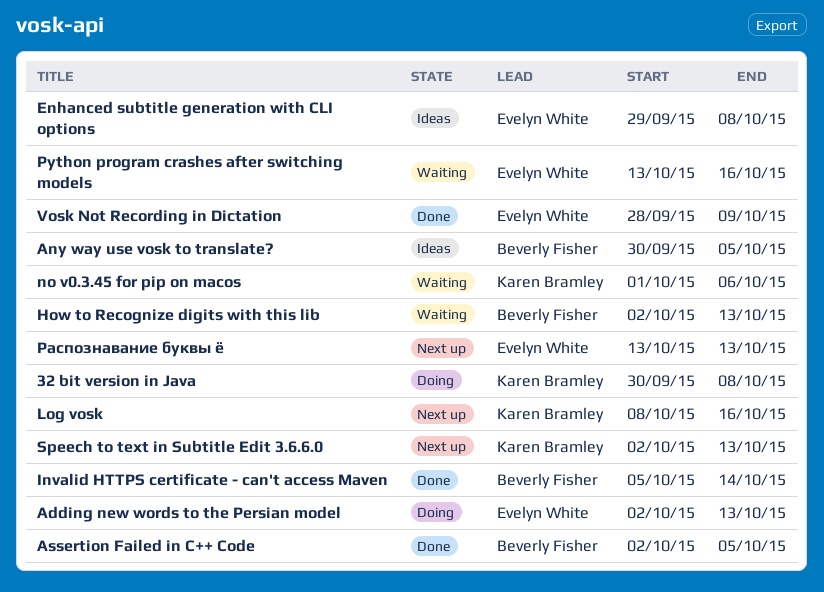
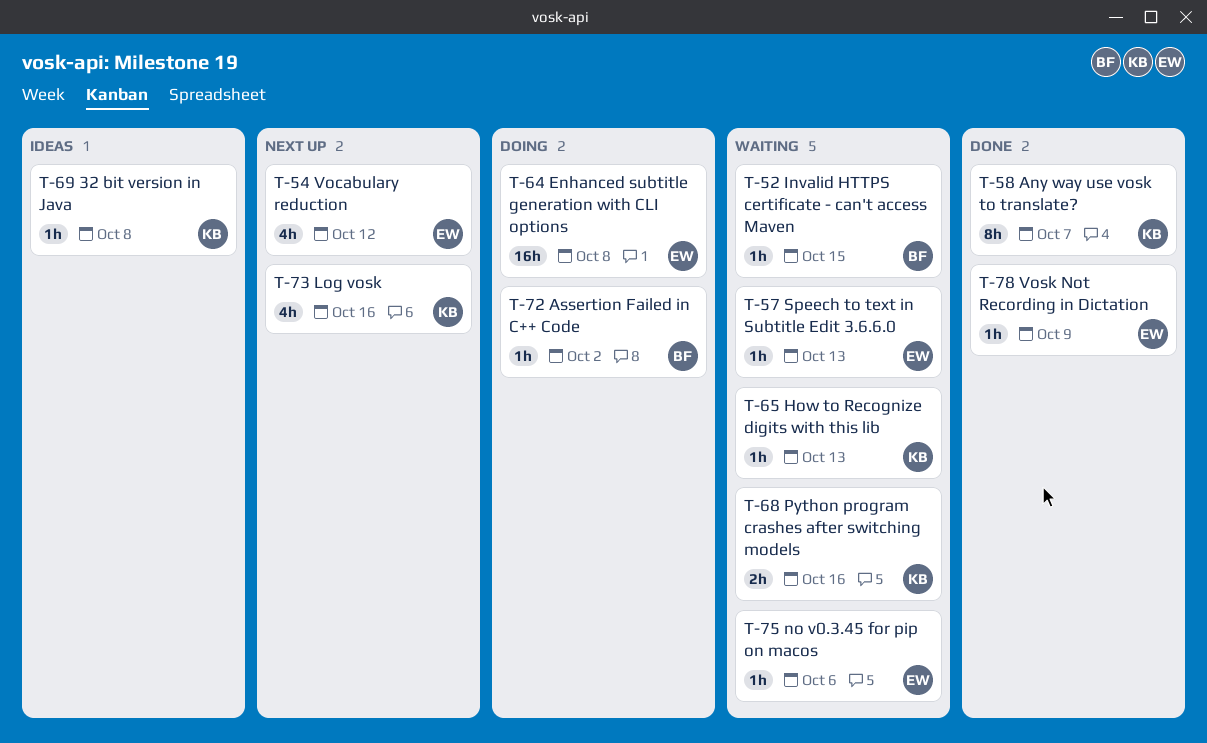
32 bit version in Java, status: Doing -> Ideas
Adding new words to the Persian model: present -> none
Any way use vosk to translate?, status: Ideas -> Done
Any way use vosk to translate?, owner: Beverly Fisher -> Karen Bramley
Any way use vosk to translate?, due: Oct 5 -> Oct 7
Assertion Failed in C++ Code, status: Done -> Doing
Assertion Failed in C++ Code, due: Oct 5 -> Oct 2
Enhanced subtitle generation with CLI options, status: Ideas -> Doing
How to Recognize digits with this lib, owner: Beverly Fisher -> Karen Bramley
Invalid HTTPS certificate - can't access Maven, status: Done -> Waiting
Invalid HTTPS certificate - can't access Maven, due: Oct 14 -> Oct 15
no v0.3.45 for pip on macos, owner: Karen Bramley -> Evelyn White
Python program crashes after switching models, owner: Evelyn White -> Karen Bramley
Speech to text in Subtitle Edit 3.6.6.0, status: Next up -> Waiting
Speech to text in Subtitle Edit 3.6.6.0, owner: Karen Bramley -> Evelyn White
Vocabulary reduction: none -> present
Распознавание буквы ё: present -> none

